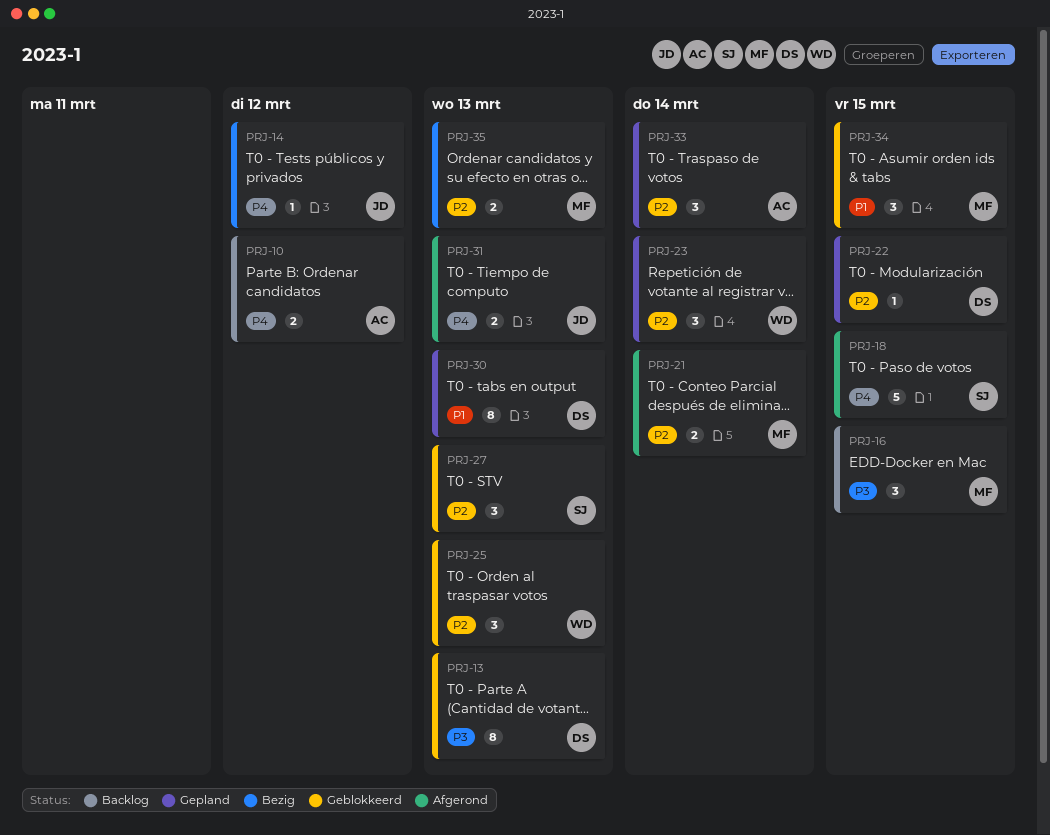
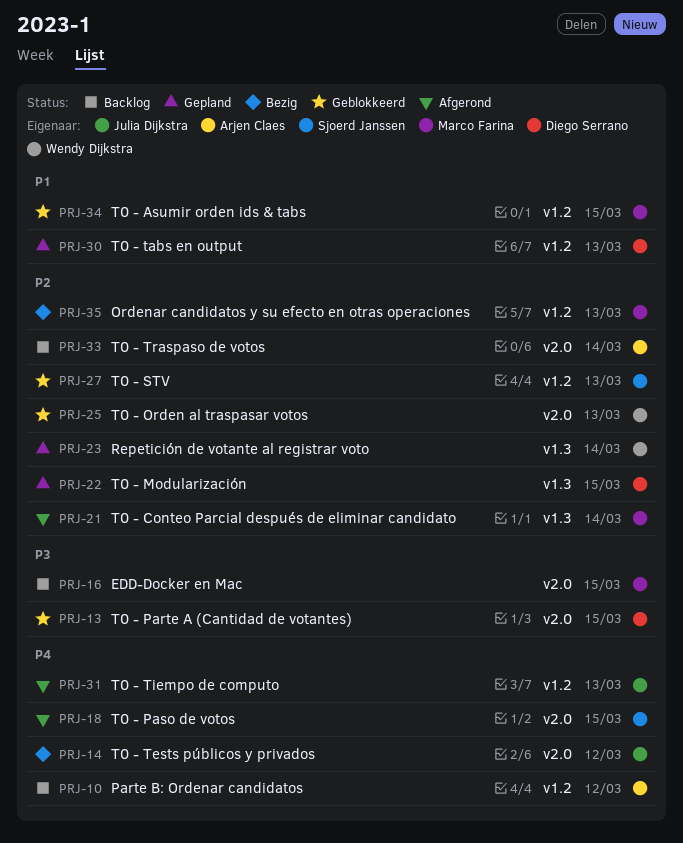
PRJ-13, due: Mar 13 -> Mar 15
PRJ-33, status: Gepland -> Backlog

